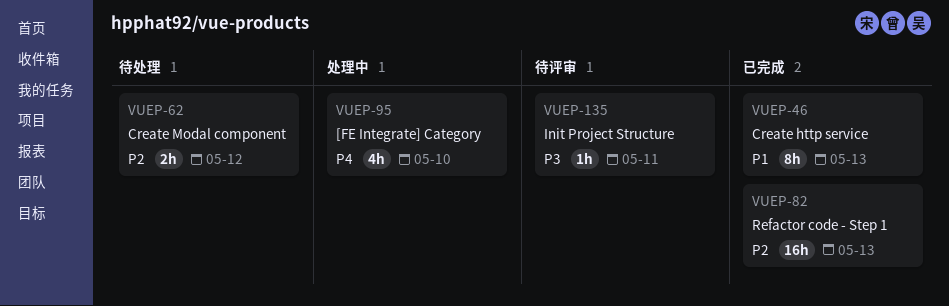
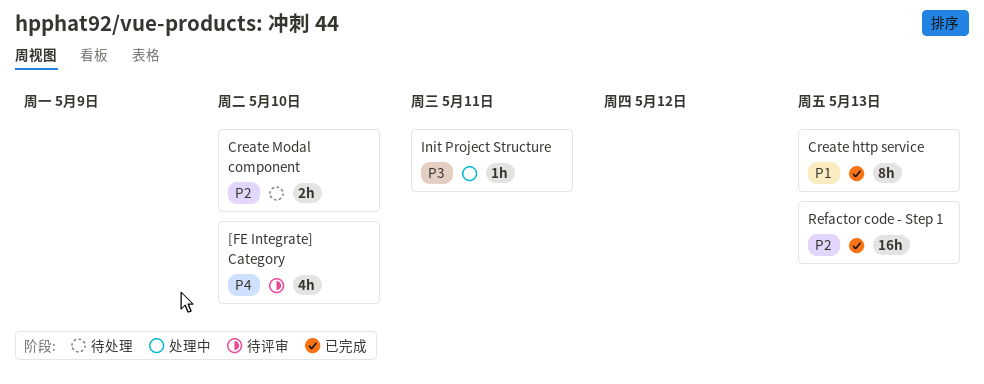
[FE Integrate] Category, status: 处理中 -> 待评审
Create Modal component, due: May 12 -> May 10
Init Project Structure, status: 待评审 -> 处理中

